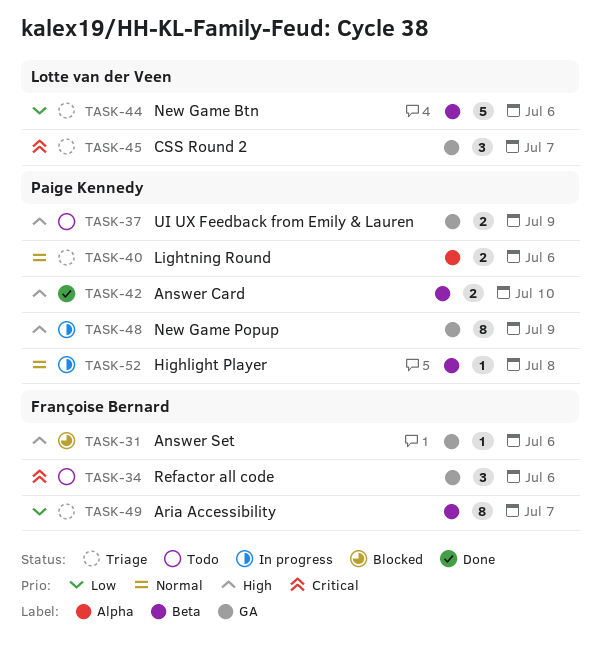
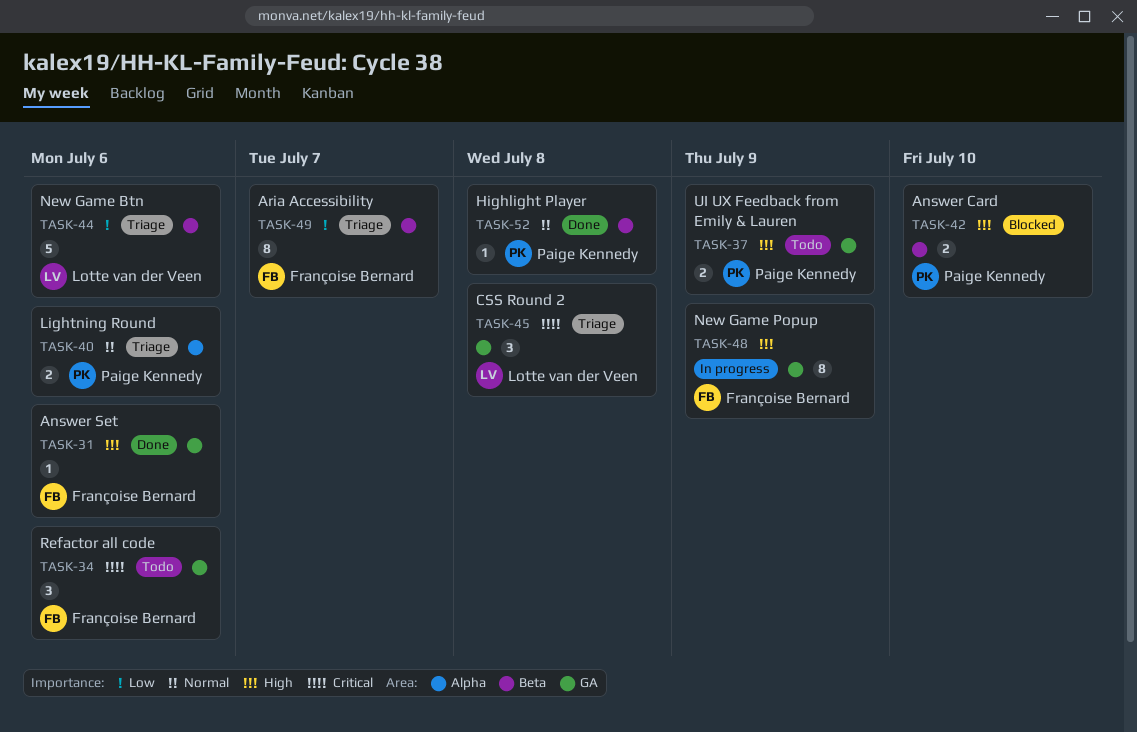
TASK-31, status: Blocked -> Done
TASK-42, status: Done -> Blocked
TASK-45, due: Jul 7 -> Jul 8
TASK-48, owner: Paige Kennedy -> Françoise Bernard
TASK-52, status: In progress -> Done

